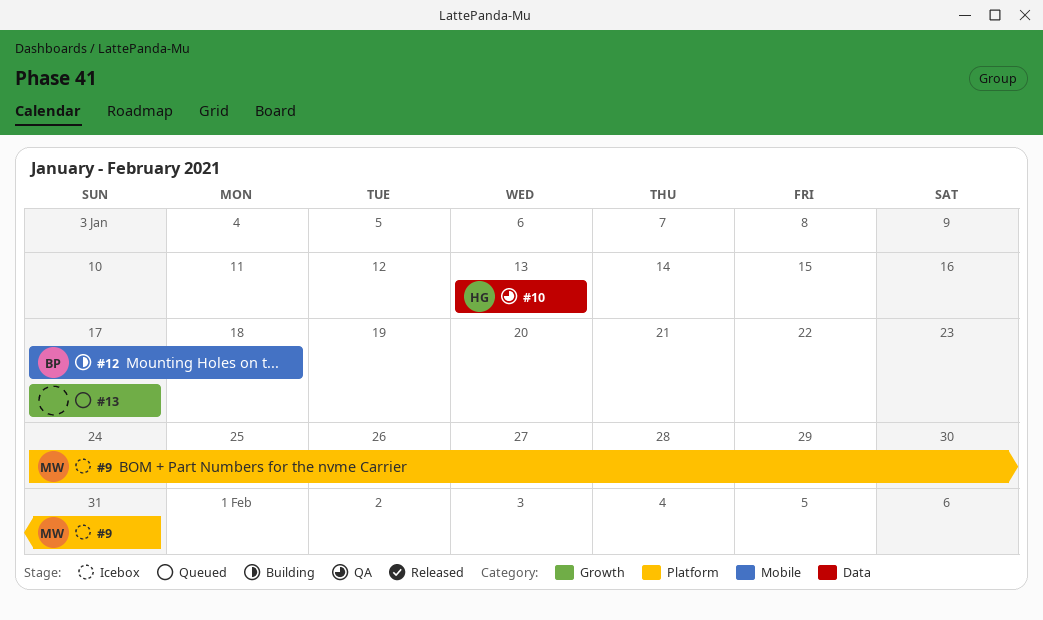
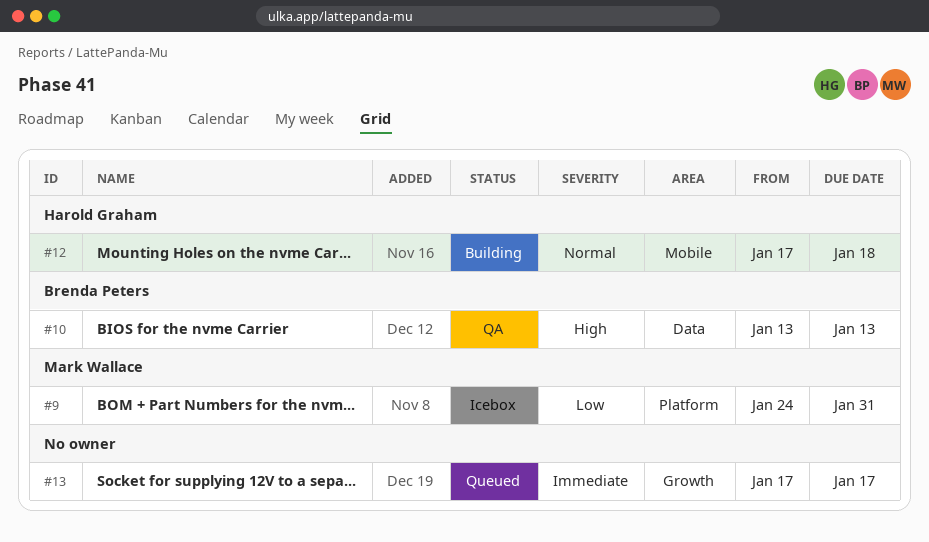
#10, owner: Harold Graham -> Brenda Peters
#12, owner: Brenda Peters -> Harold Graham

